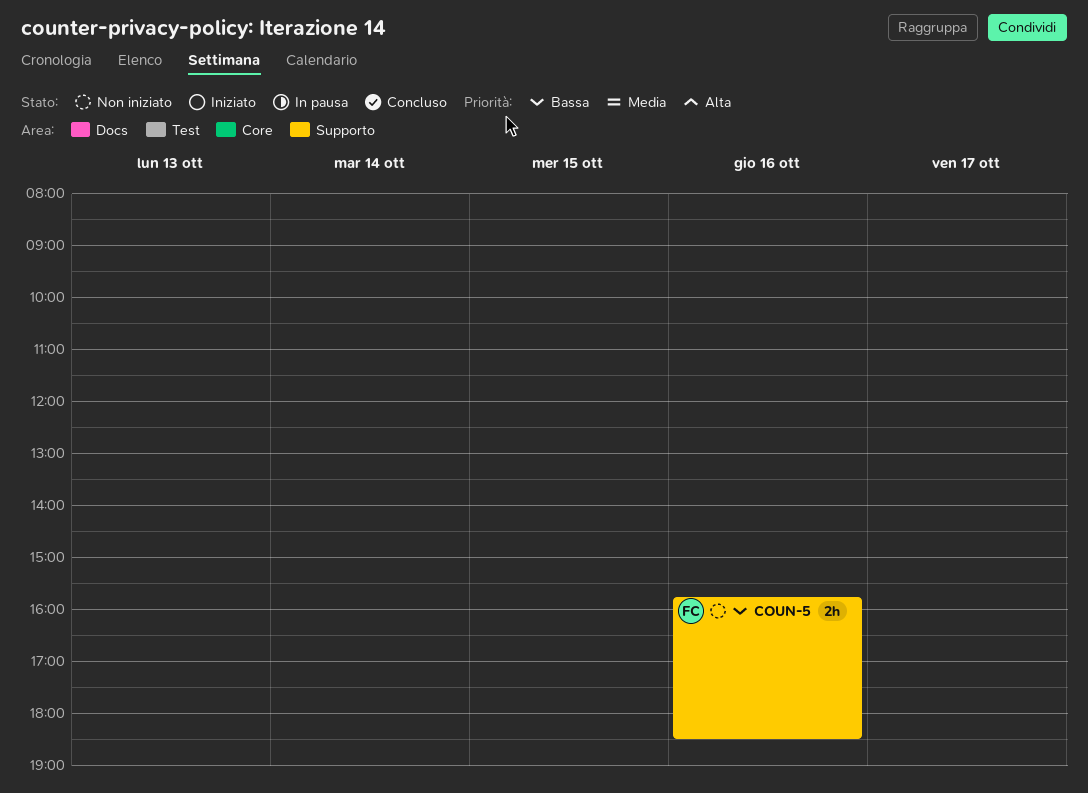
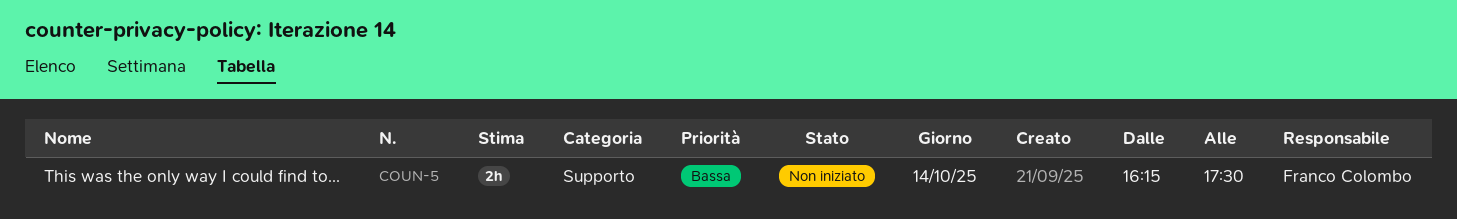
COUN-5, day: Oct 16 -> Oct 14
COUN-5, begins: 15:45 -> 16:15
COUN-5, ends: 18:30 -> 17:30

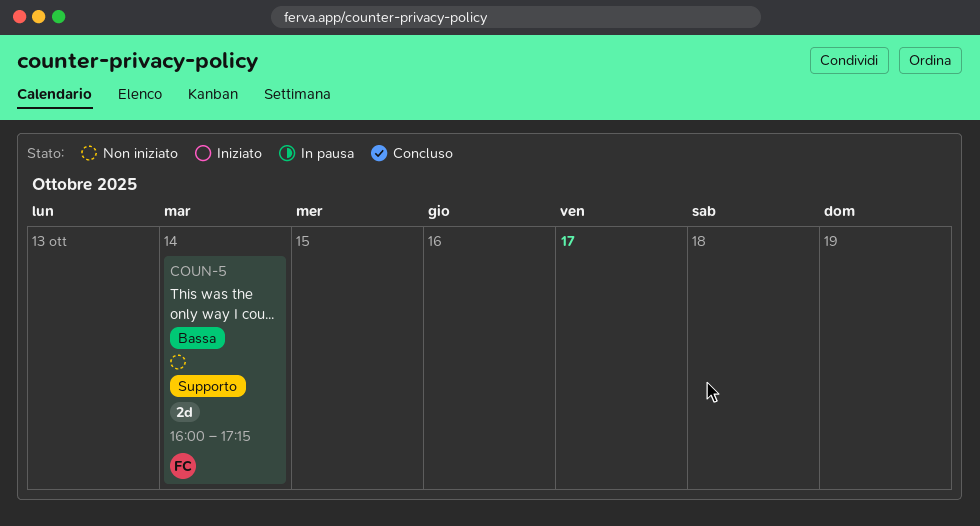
COUN-5, estimate: 2h -> 2d
COUN-5, begins: 16:15 -> 16:00
COUN-5, ends: 17:30 -> 17:15

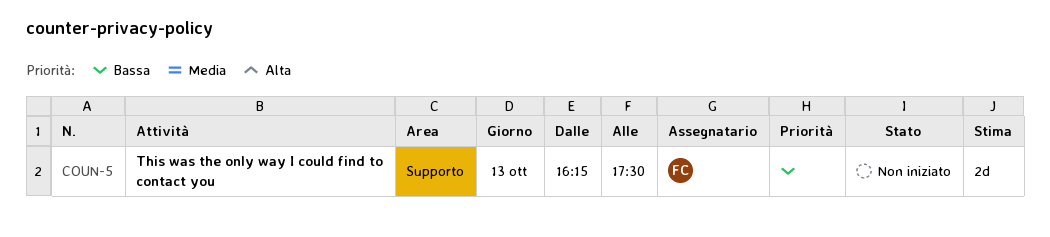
COUN-5, day: Oct 14 -> Oct 13
COUN-5, begins: 16:00 -> 16:15
COUN-5, ends: 17:15 -> 17:30

